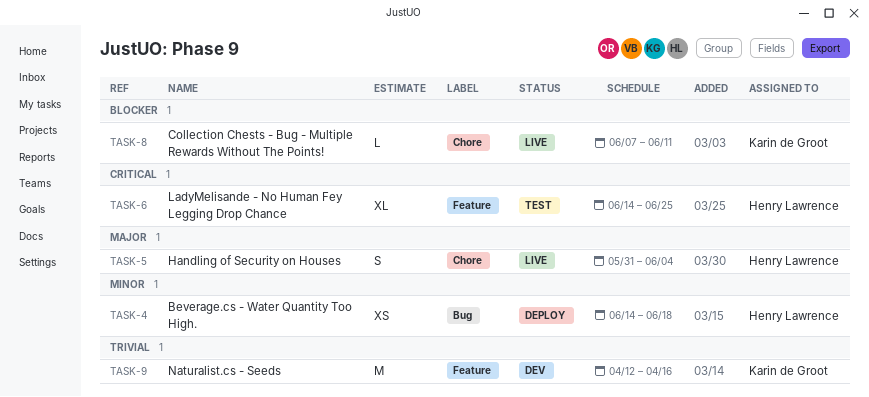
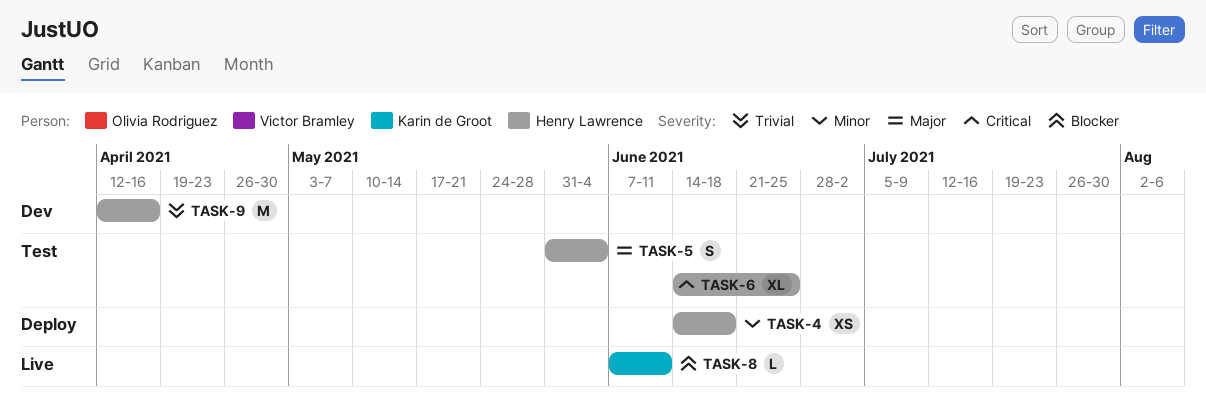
TASK-5, status: Live -> Test
TASK-9, owner: Karin de Groot -> Henry Lawrence

